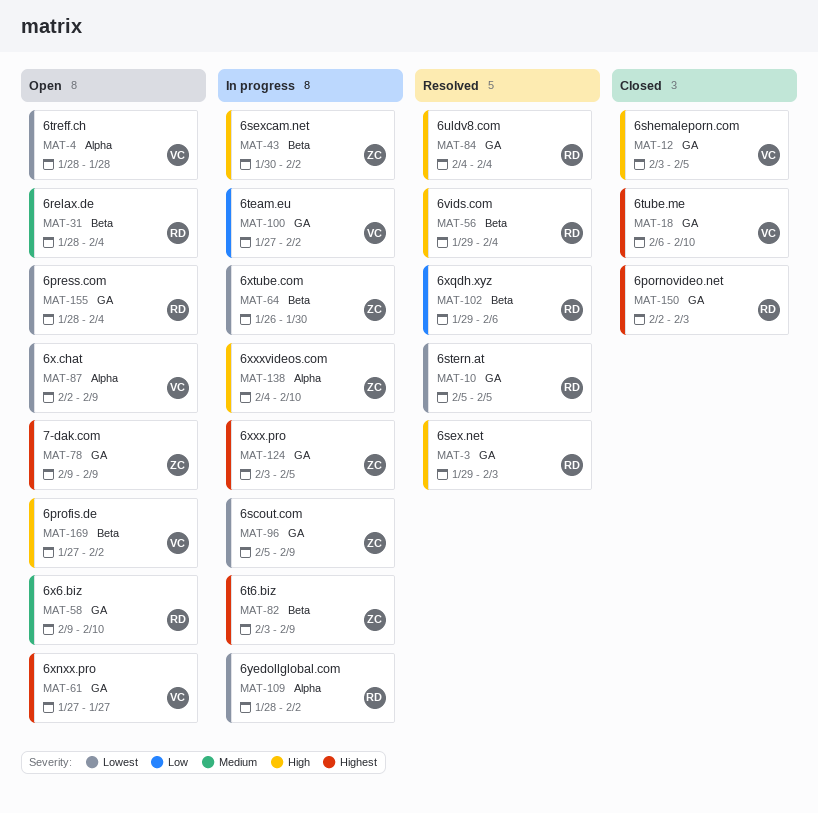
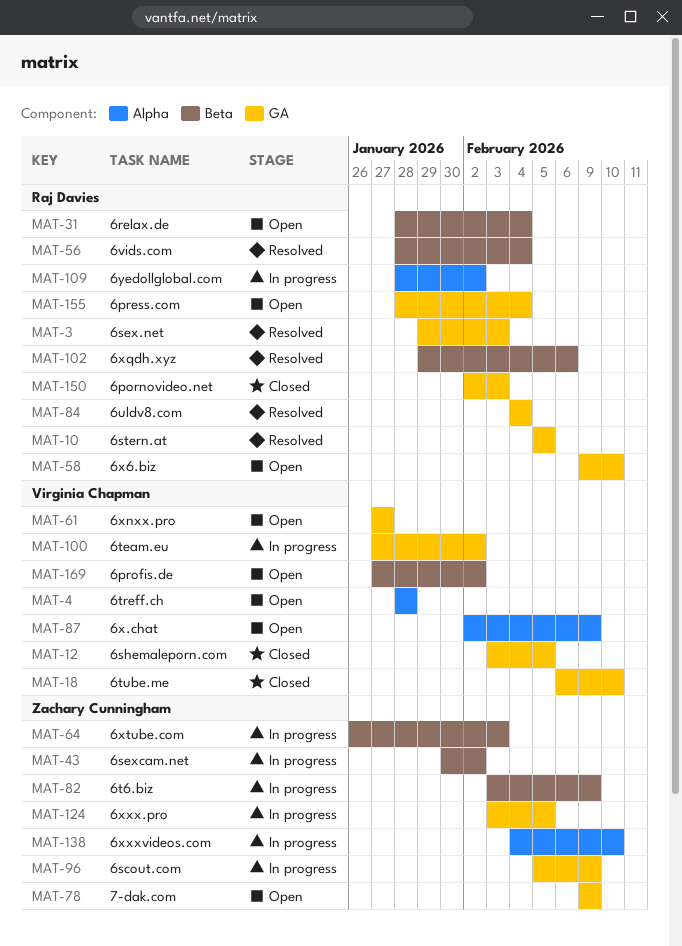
MAT-56, start: Jan 29 -> Jan 28
MAT-64, due: Jan 30 -> Feb 3

